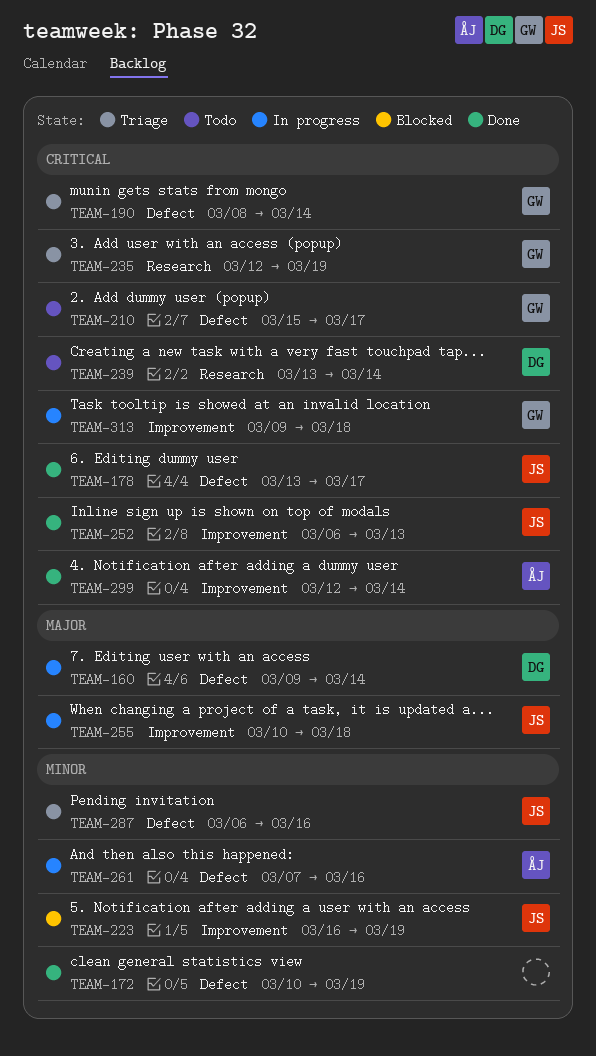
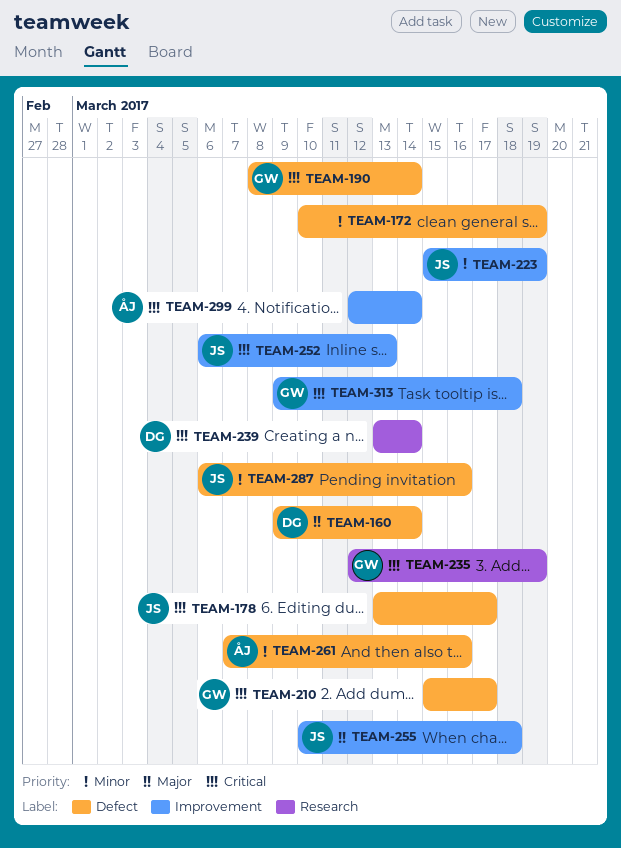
TEAM-223, start: Mar 16 -> Mar 15

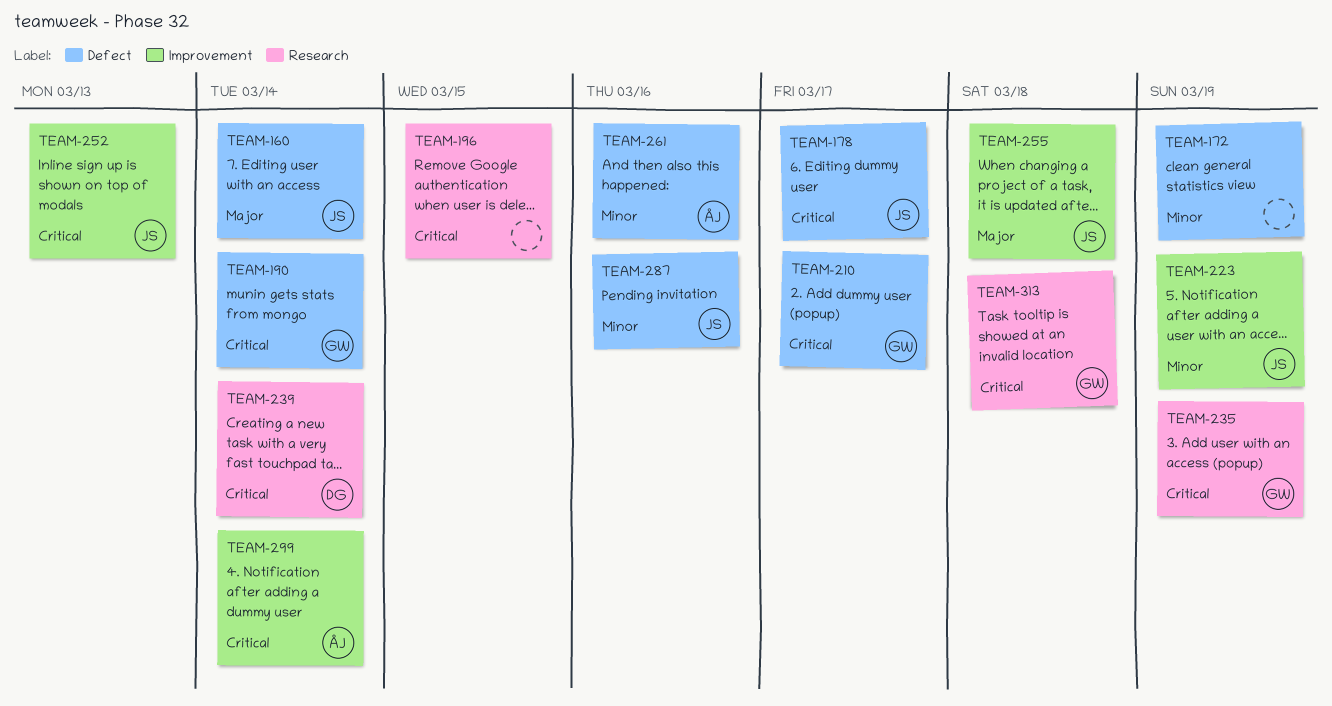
TEAM-160, owner: DG -> JS
TEAM-196: none -> present
TEAM-313, label: Improvement -> Research

